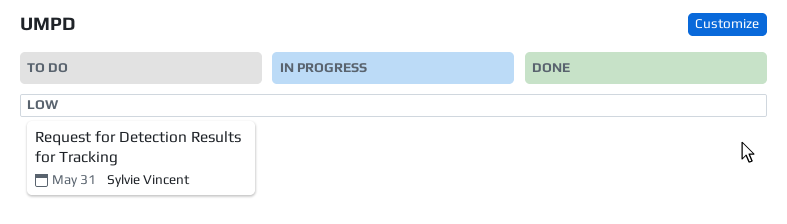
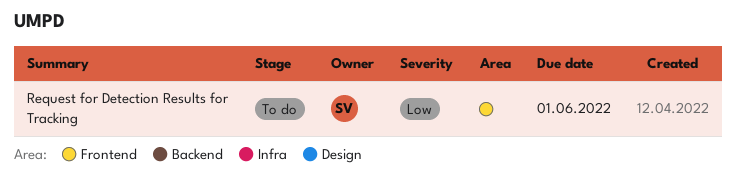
Request for Detection Results for Tracking, due: May 31 -> Jun 1

